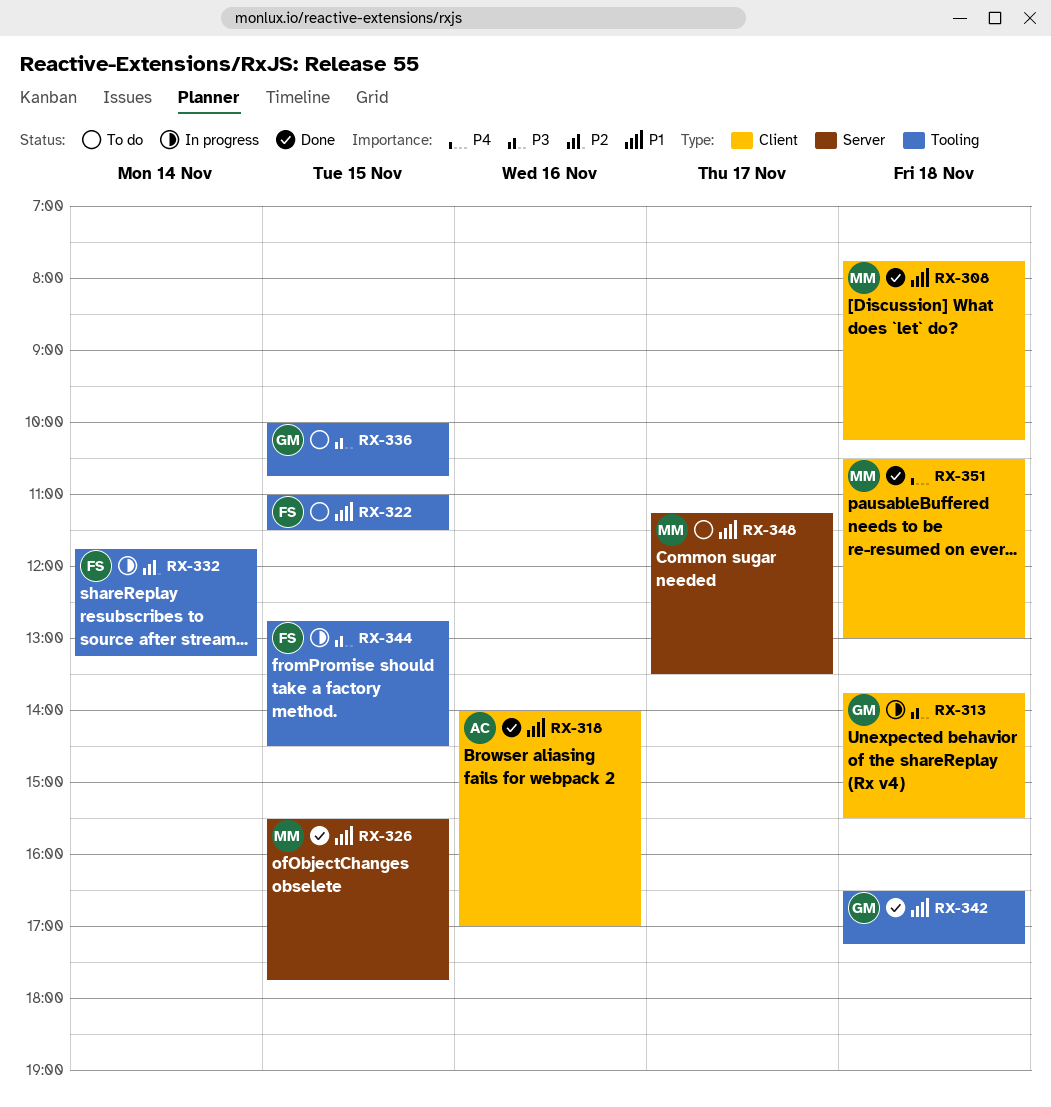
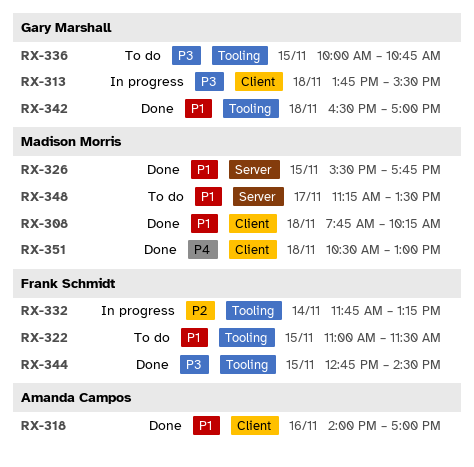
RX-342, ends: 17:15 -> 17:00
RX-344, status: In progress -> Done

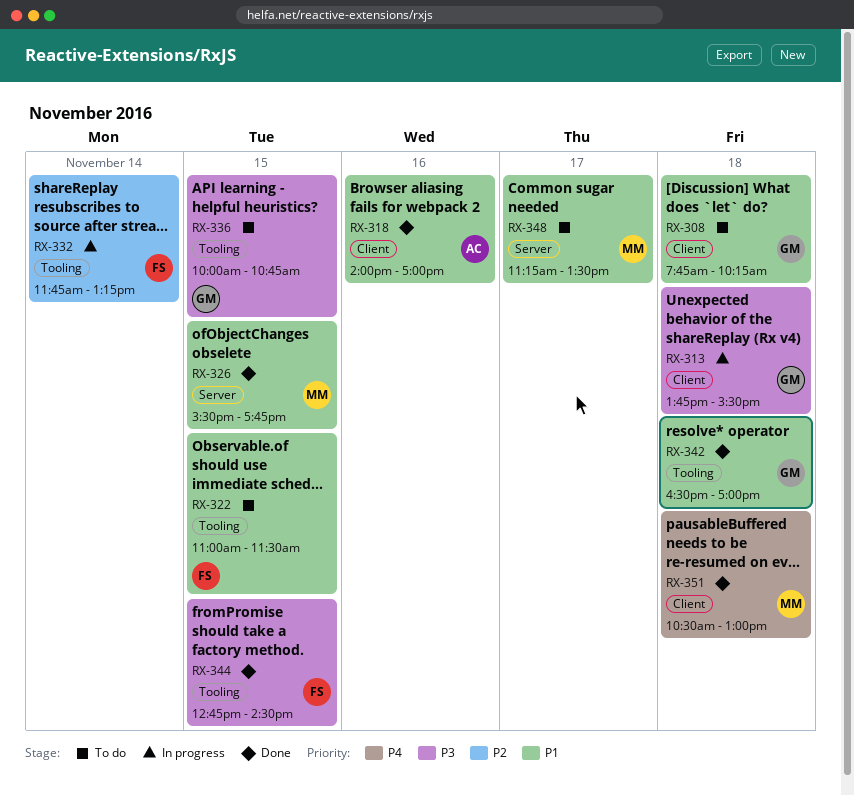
RX-308, status: Done -> To do
RX-308, owner: Madison Morris -> Gary Marshall

